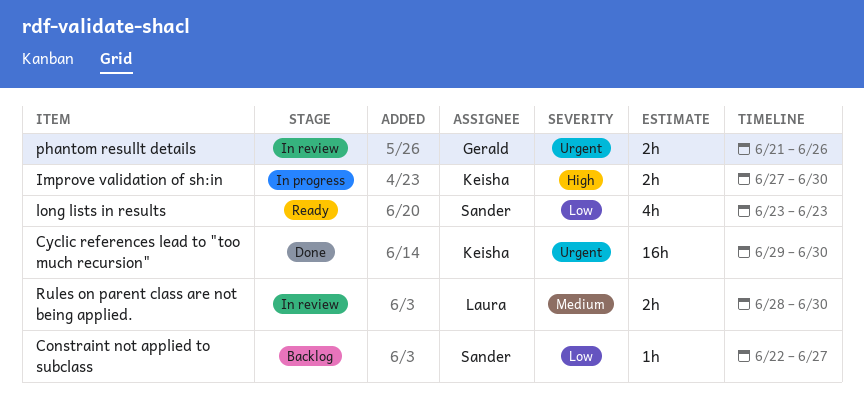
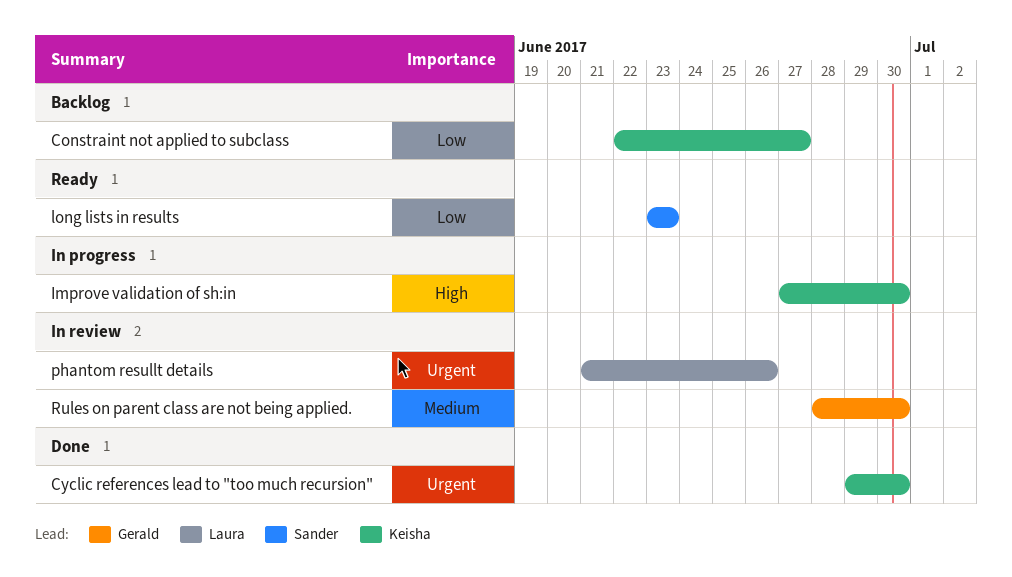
Constraint not applied to subclass, owner: Sander -> Keisha
phantom resullt details, owner: Gerald -> Laura
Rules on parent class are not being applied., owner: Laura -> Gerald

